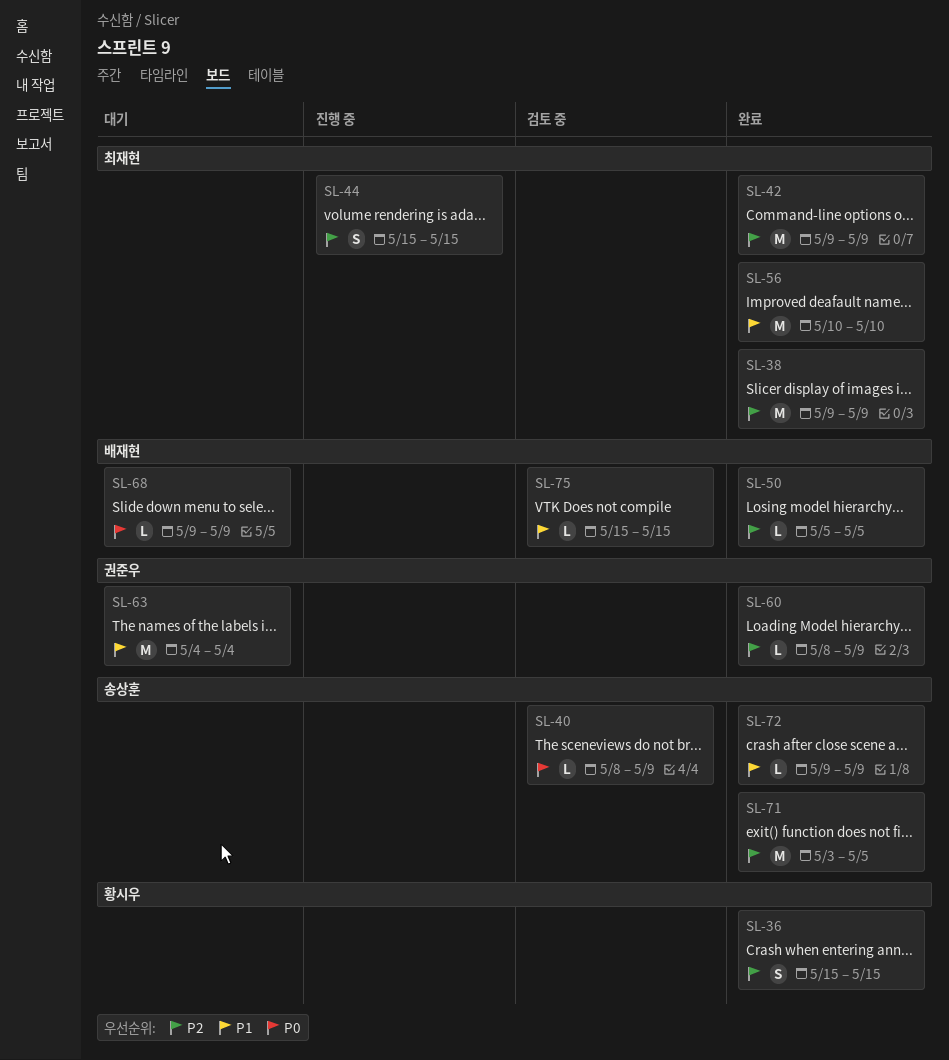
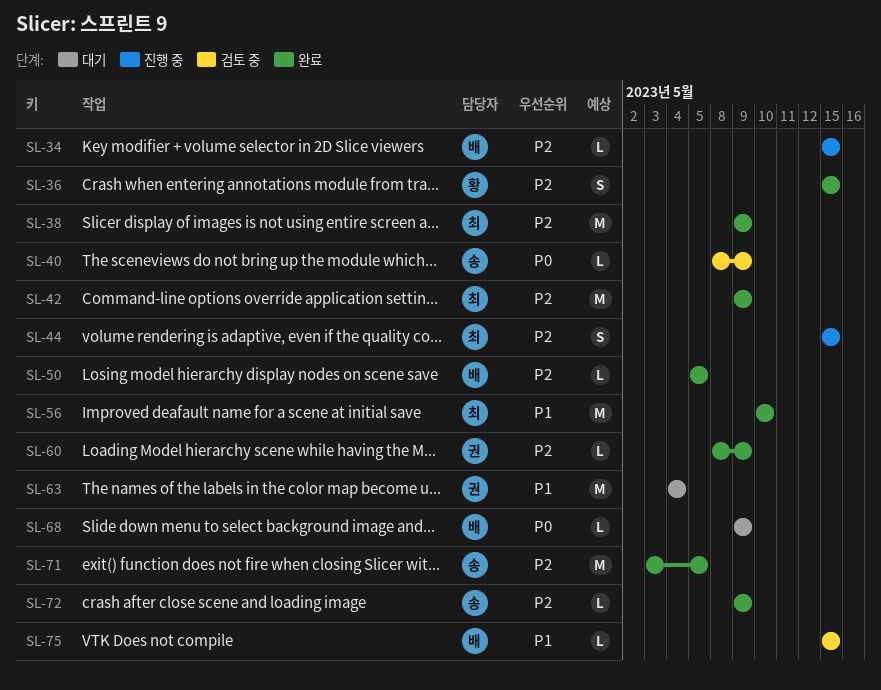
SL-34: none -> present
SL-72, priority: P1 -> P2

